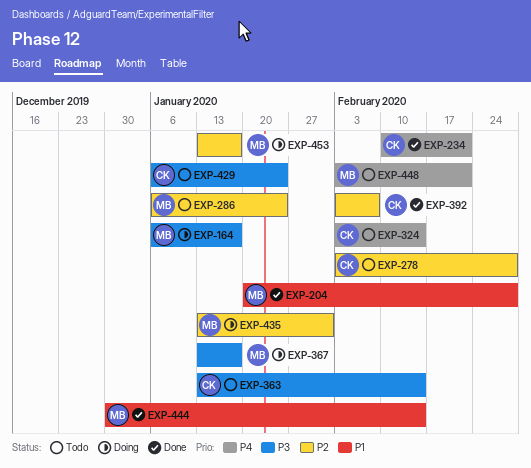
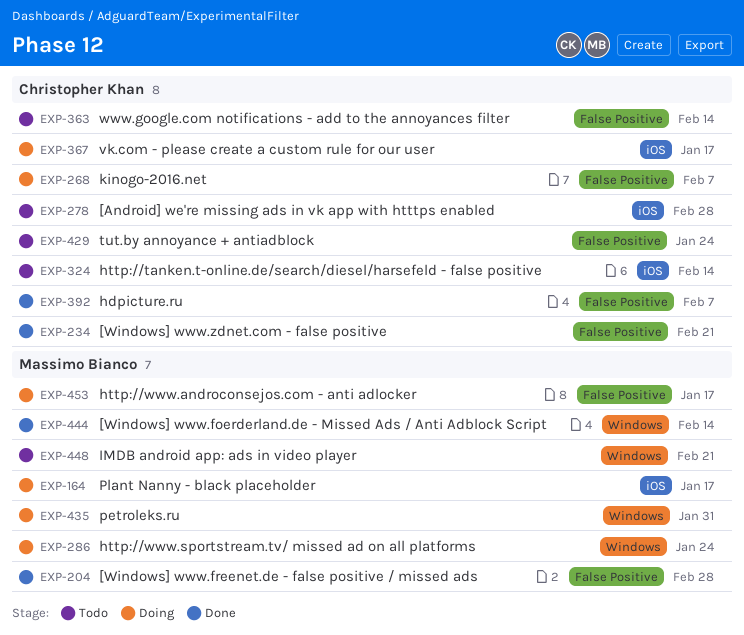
EXP-268: none -> present
EXP-286, status: Todo -> Doing
EXP-367, owner: Massimo Bianco -> Christopher Khan

